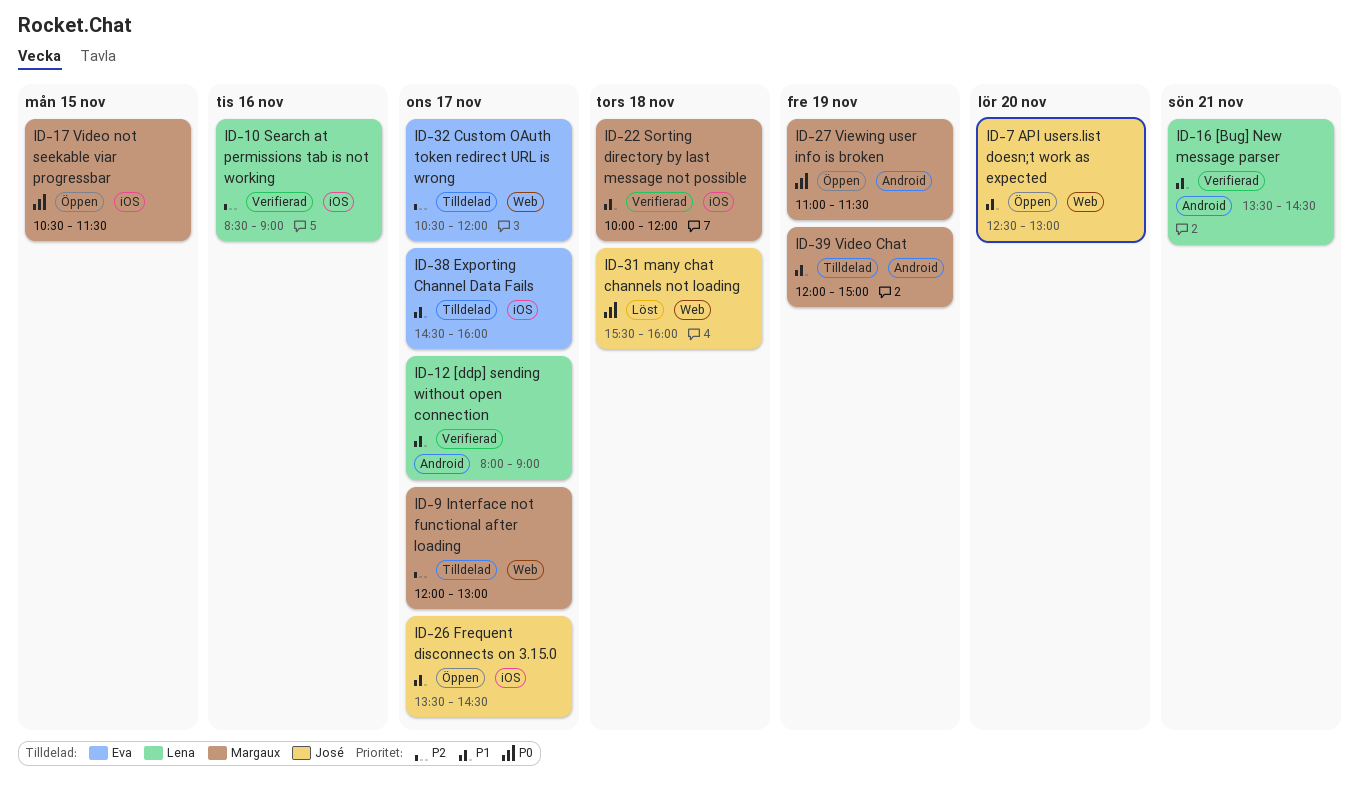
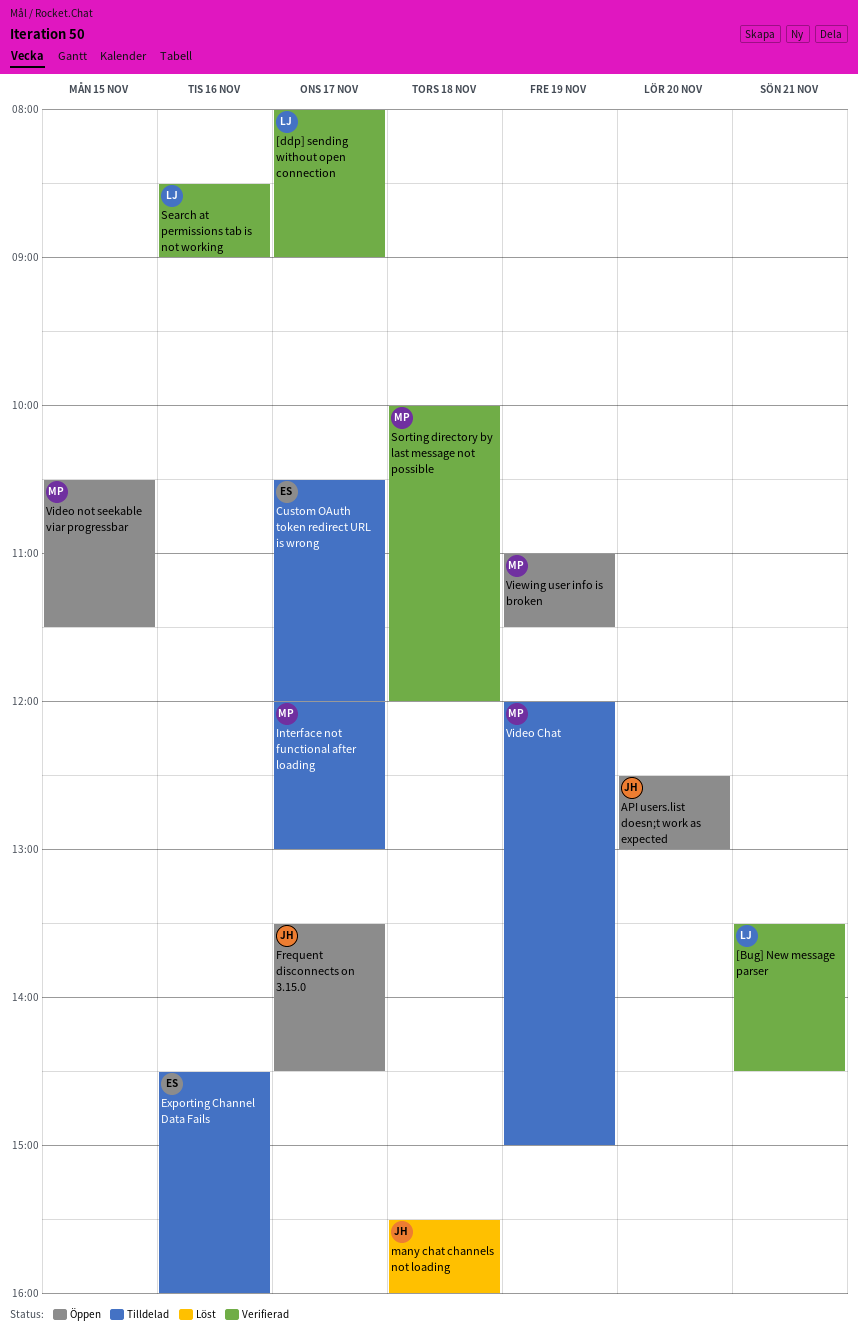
Exporting Channel Data Fails, day: Nov 17 -> Nov 16

